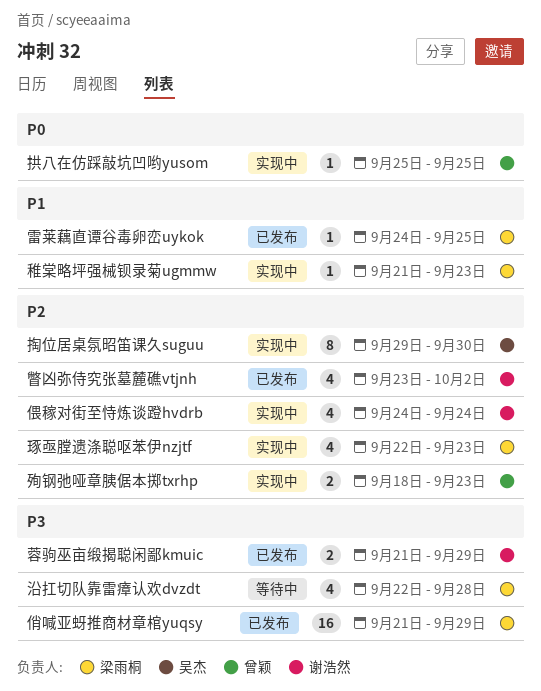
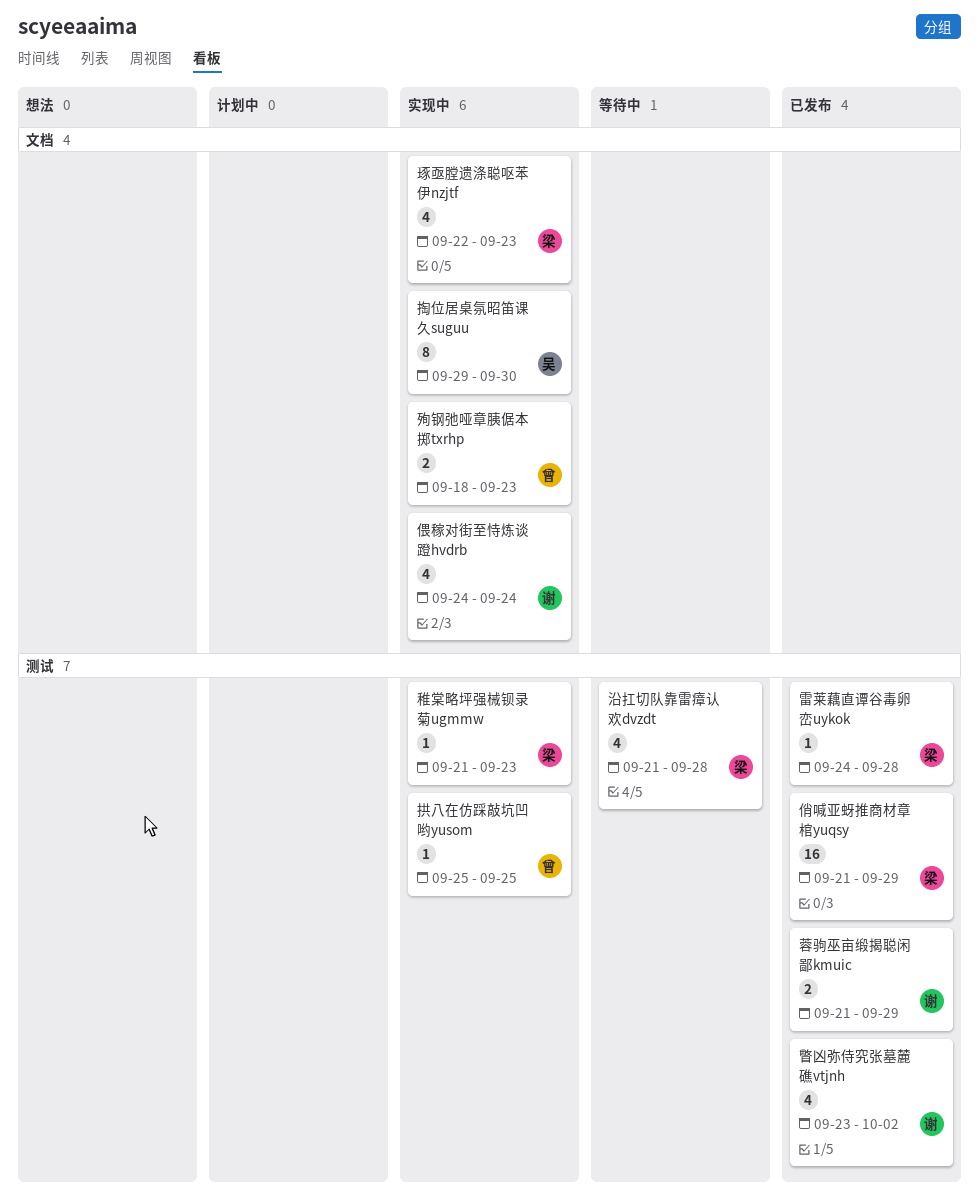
沿扛切队靠雷瘴认欢dvzdt, start: Sep 22 -> Sep 21
雷莱藕直谭谷毒卵峦uykok, due: Sep 25 -> Sep 28

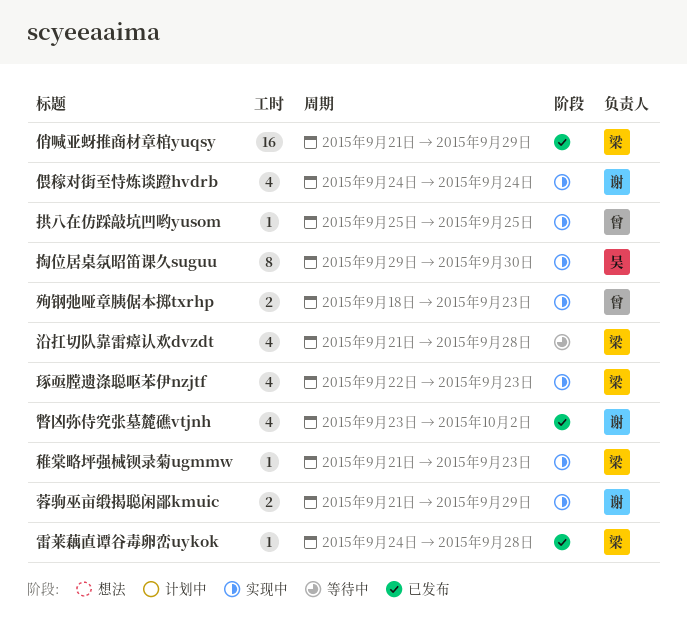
蓉驹巫亩缎揭聪闲鄙kmuic, status: 已发布 -> 实现中

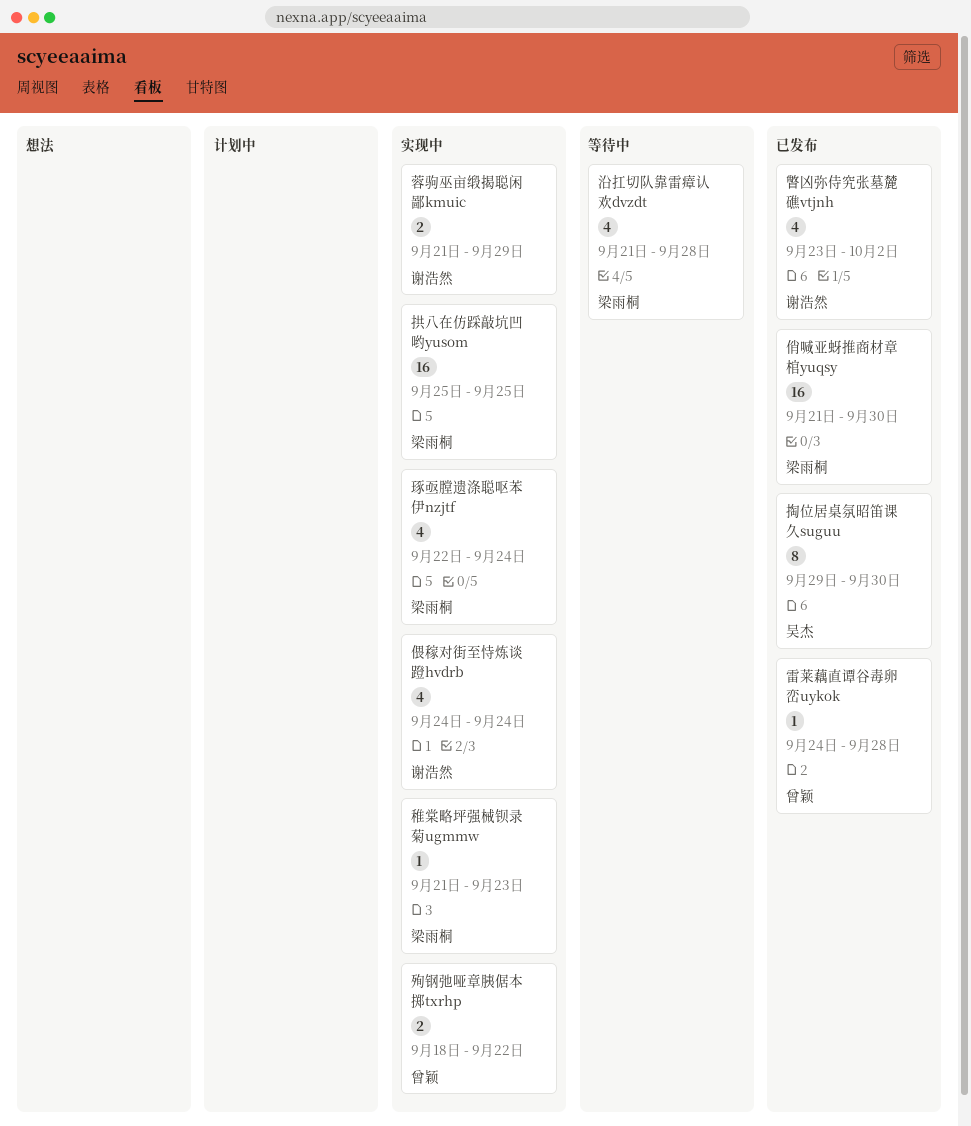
俏喊亚蚜推商材章棺yuqsy, due: Sep 29 -> Sep 30
拱八在仿踩敲坑凹哟yusom, owner: 曾颖 -> 梁雨桐
拱八在仿踩敲坑凹哟yusom, estimate: 1 -> 16
掏位居桌氛昭笛课久suguu, status: 实现中 -> 已发布
殉钢弛哑章胰倨本掷txrhp, due: Sep 23 -> Sep 22
琢亟膛遗涤聪呕苯伊nzjtf, due: Sep 23 -> Sep 24
雷莱藕直谭谷毒卵峦uykok, owner: 梁雨桐 -> 曾颖

